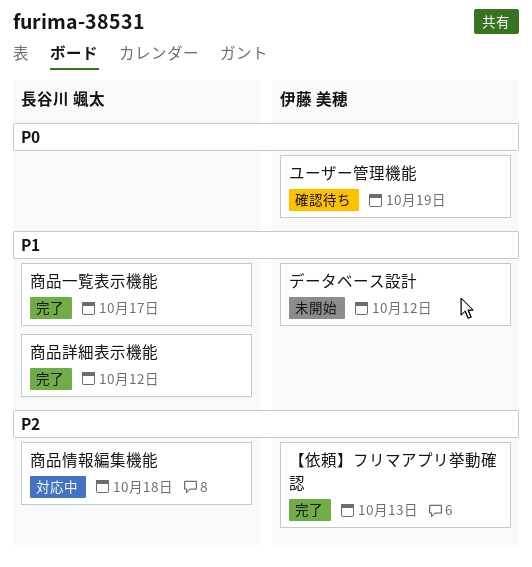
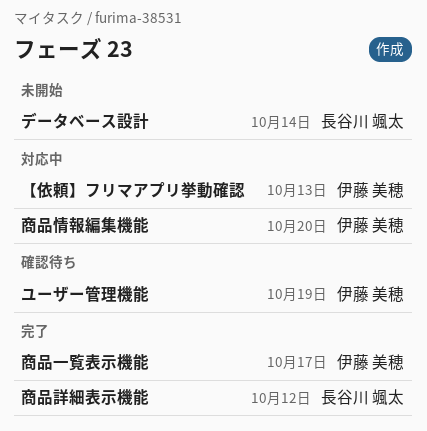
【依頼】フリマアプリ挙動確認, status: 完了 -> 対応中
データベース設計, owner: 伊藤 美穂 -> 長谷川 颯太
データベース設計, due: Oct 12 -> Oct 14
商品一覧表示機能, owner: 長谷川 颯太 -> 伊藤 美穂
商品情報編集機能, owner: 長谷川 颯太 -> 伊藤 美穂
商品情報編集機能, due: Oct 18 -> Oct 20

